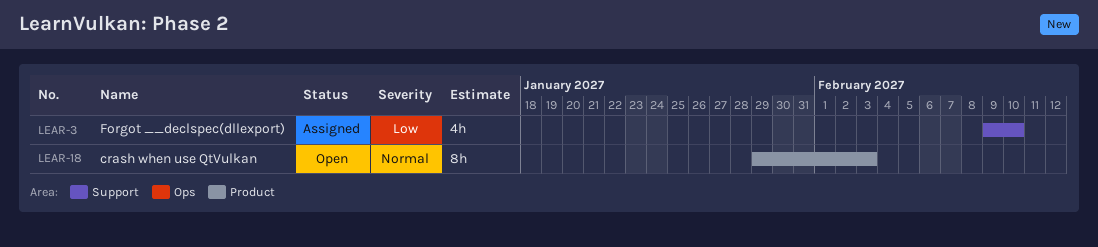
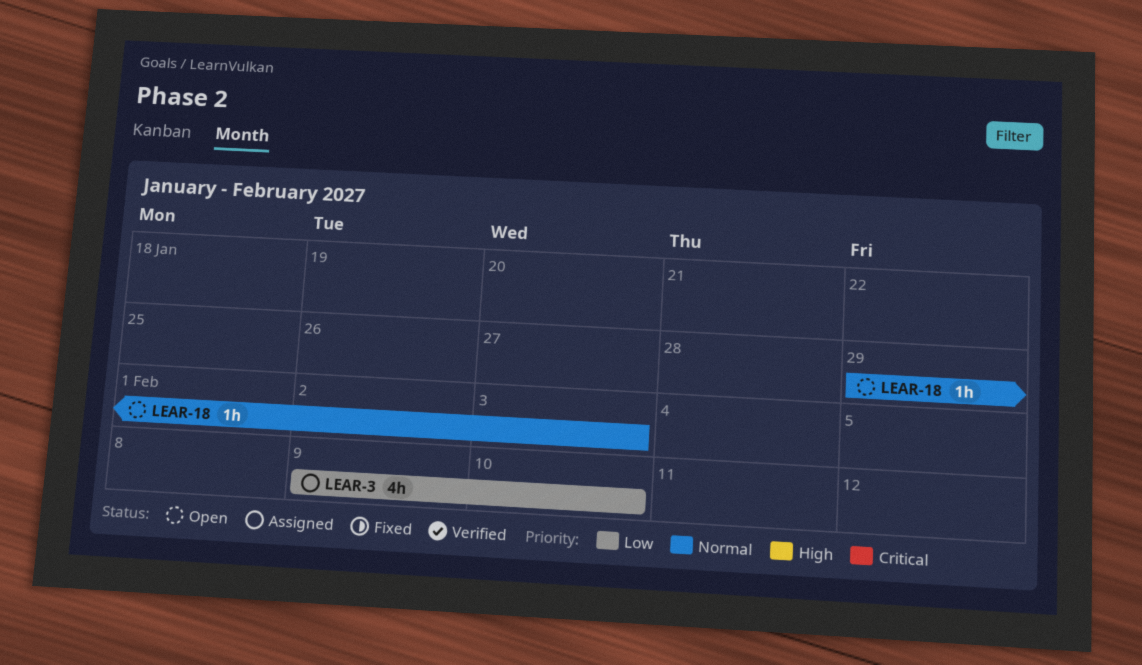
LEAR-18, estimate: 8h -> 1h

